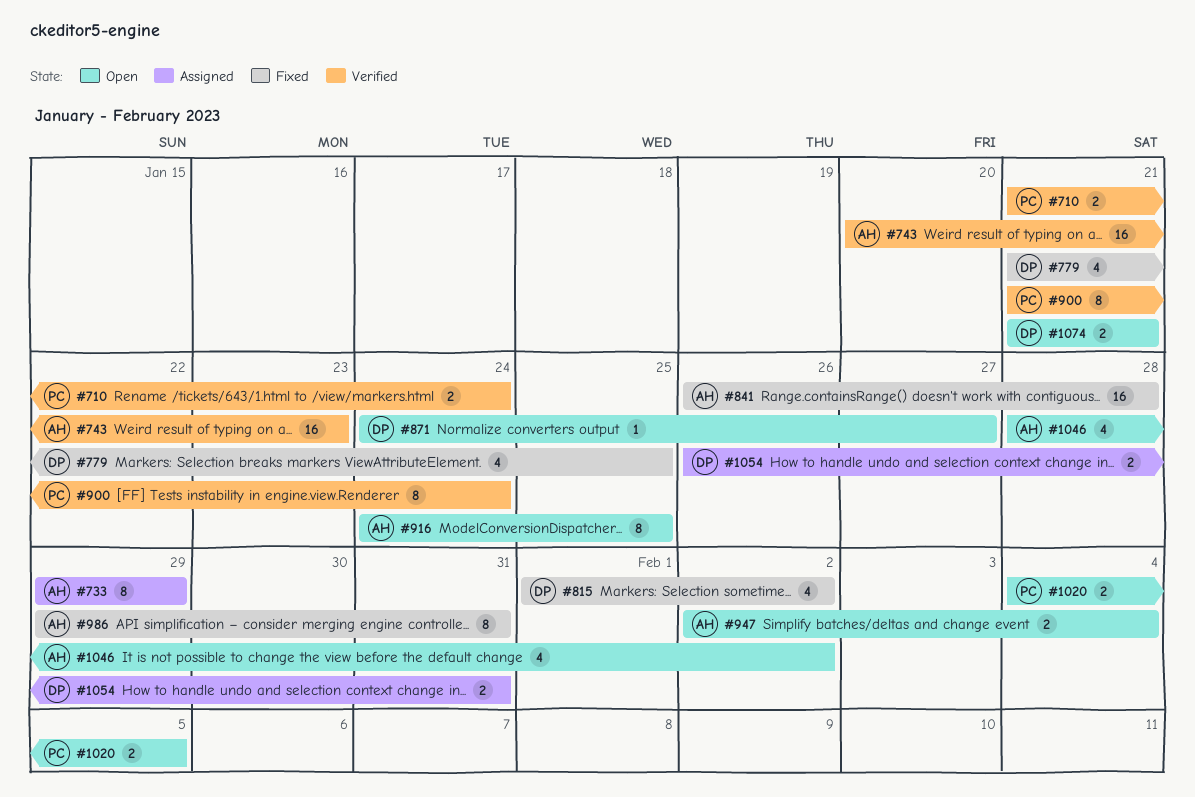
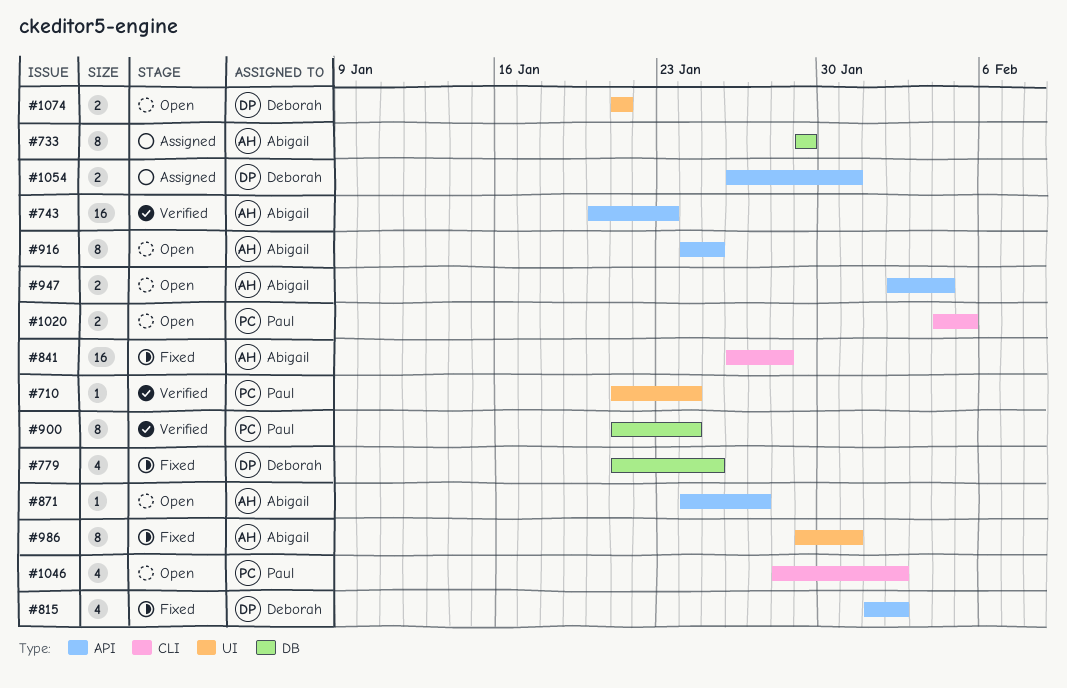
#710, estimate: 2 -> 1
#871, owner: Deborah -> Abigail
#1046, owner: Abigail -> Paul

